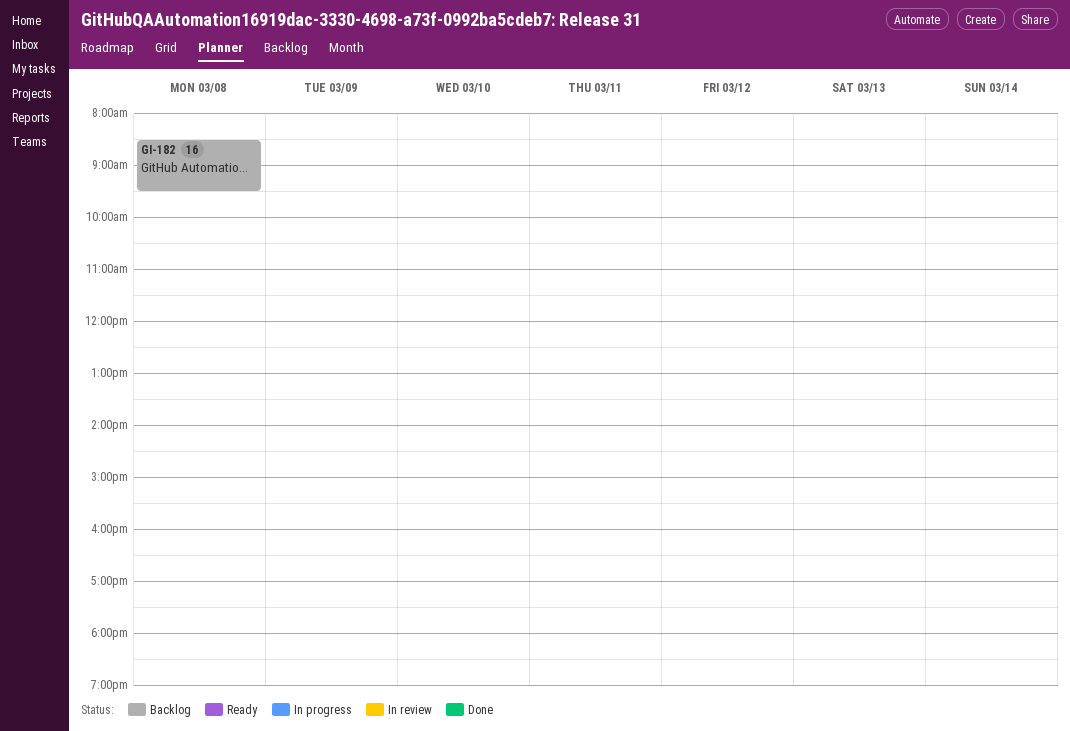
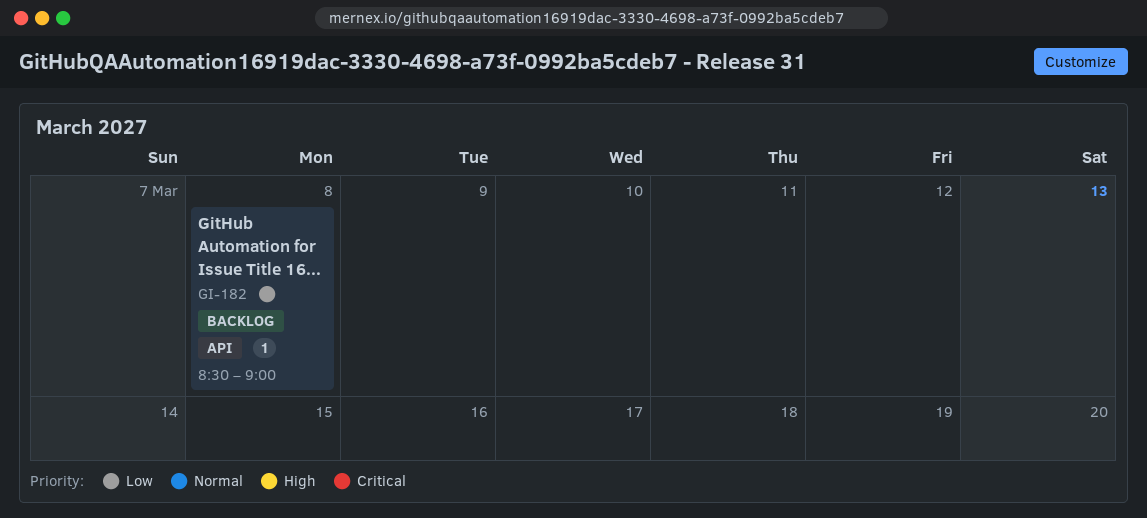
GI-182, estimate: 16 -> 1
GI-182, ends: 09:30 -> 09:00

